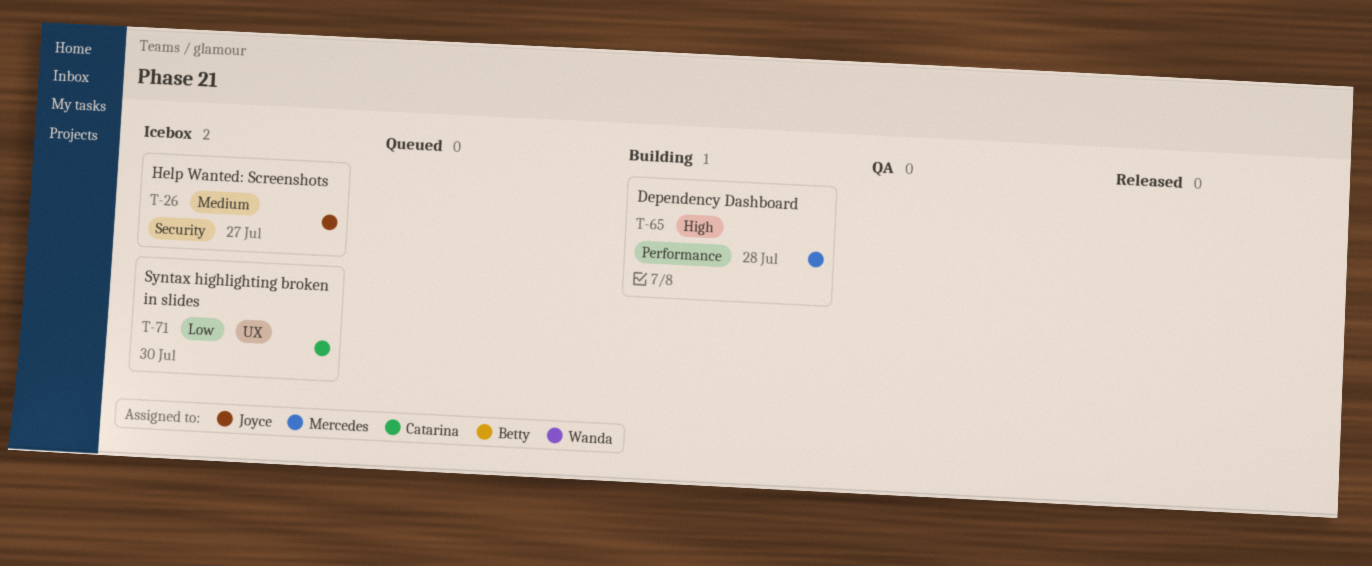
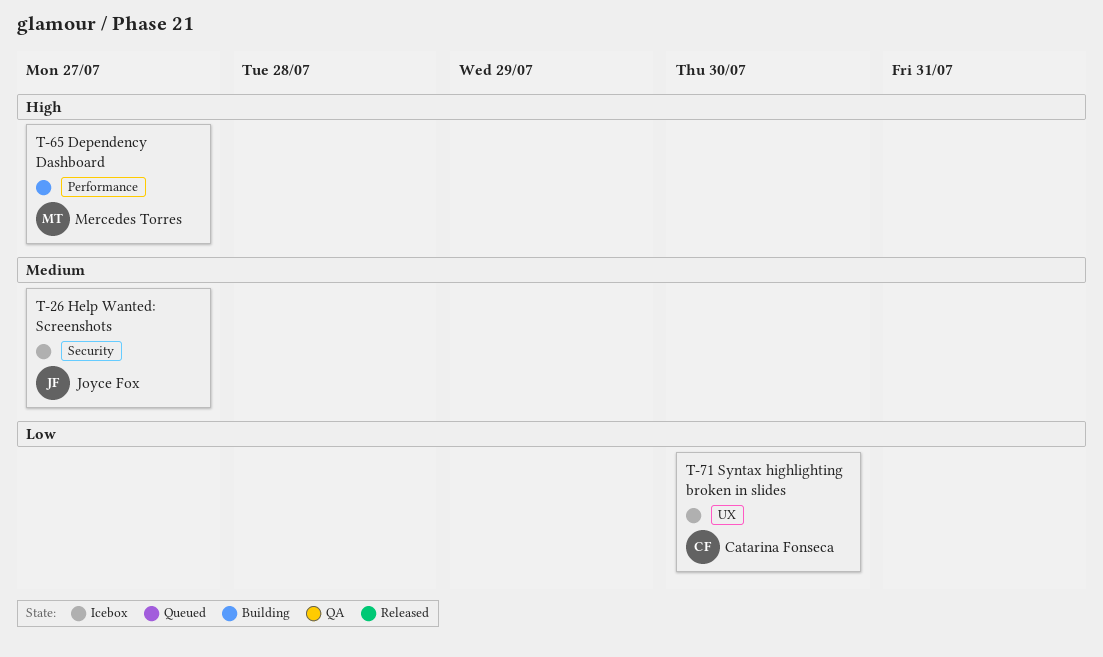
T-65, due: Jul 28 -> Jul 27

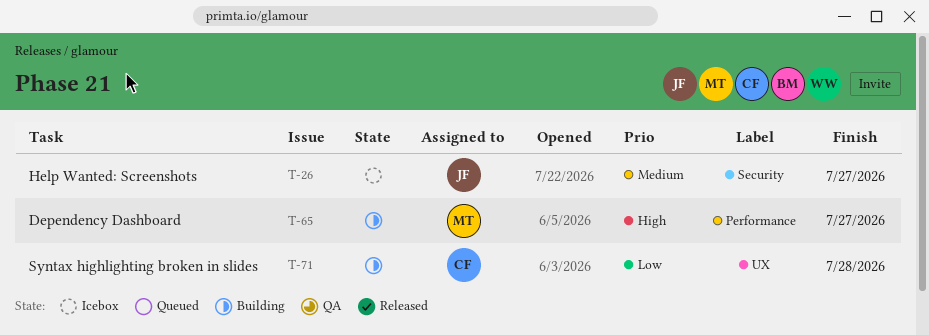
T-71, status: Icebox -> Building
T-71, due: Jul 30 -> Jul 28

